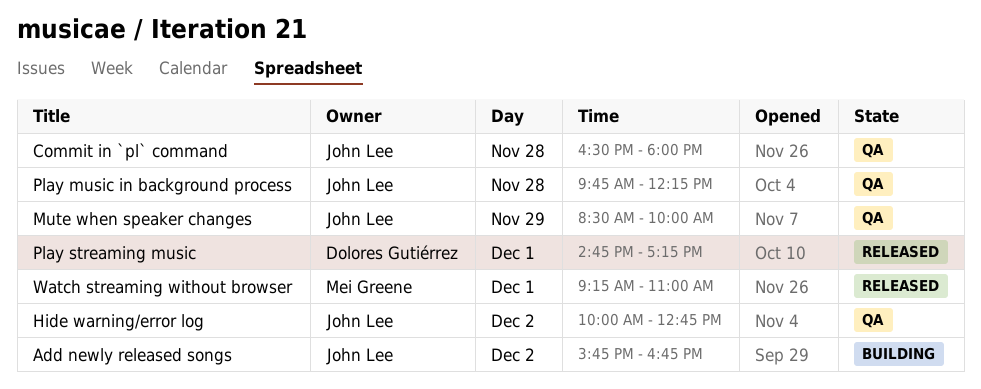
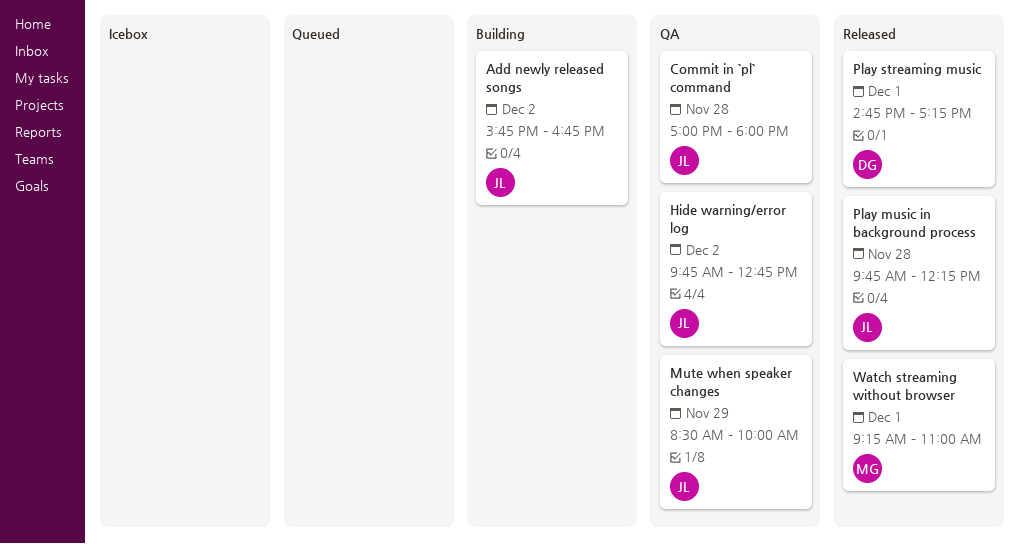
Commit in `pl` command, begins: 16:30 -> 17:00
Hide warning/error log, begins: 10:00 -> 09:45
Play music in background process, status: QA -> Released

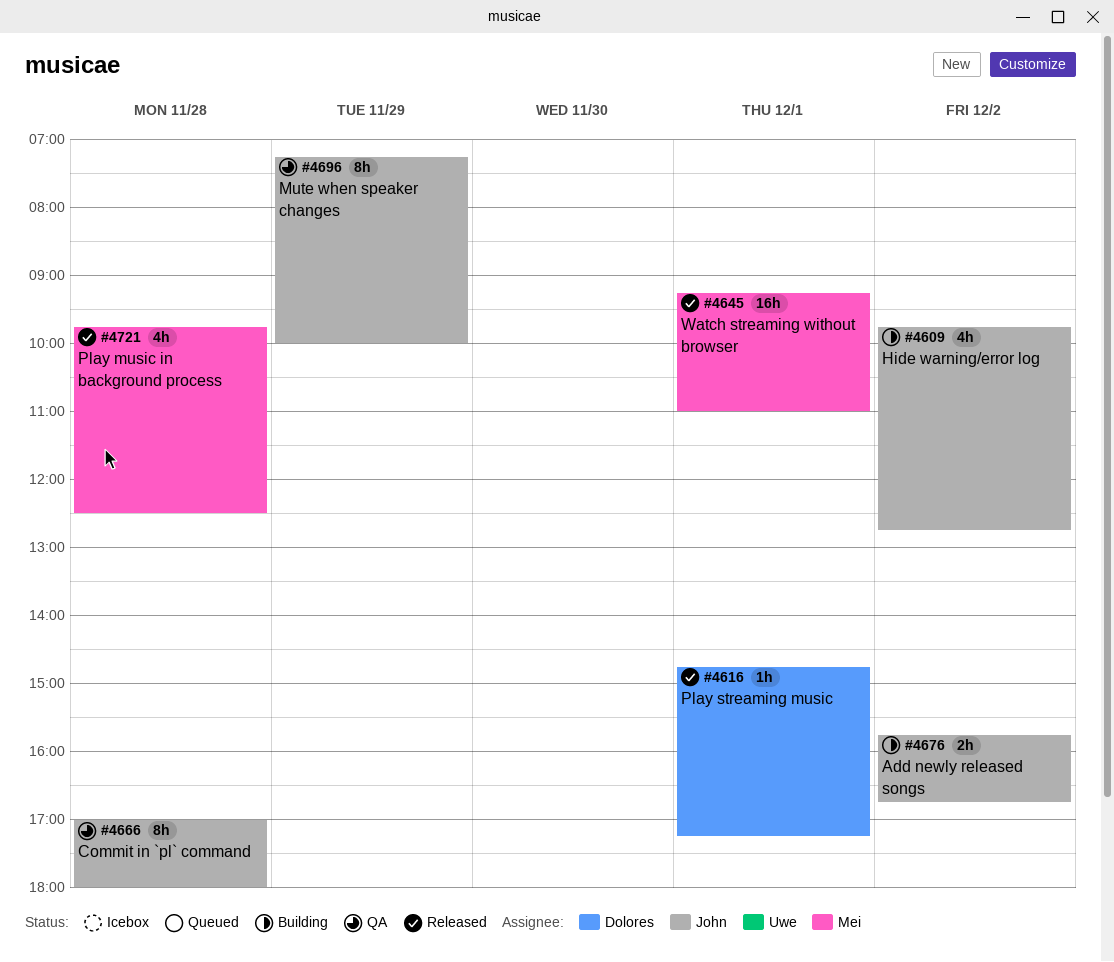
Hide warning/error log, status: QA -> Building
Mute when speaker changes, begins: 08:30 -> 07:15
Play music in background process, owner: John -> Mei
Play music in background process, ends: 12:15 -> 12:30

